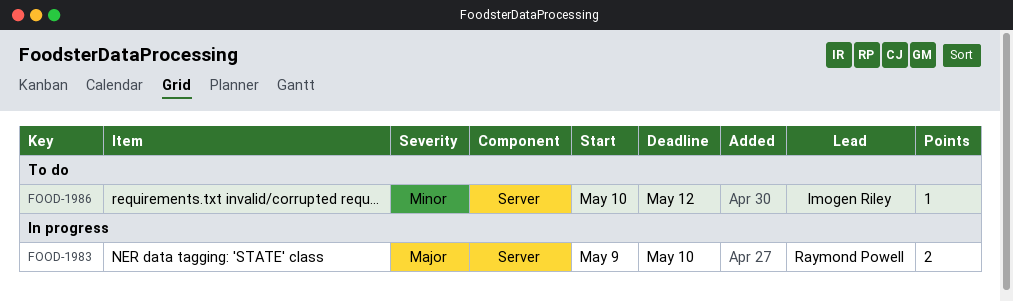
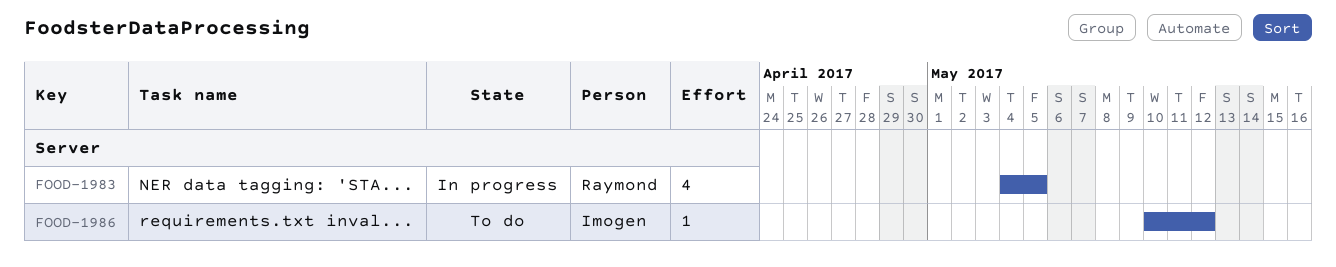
FOOD-1983, estimate: 2 -> 4
FOOD-1983, start: May 9 -> May 4
FOOD-1983, due: May 10 -> May 5

